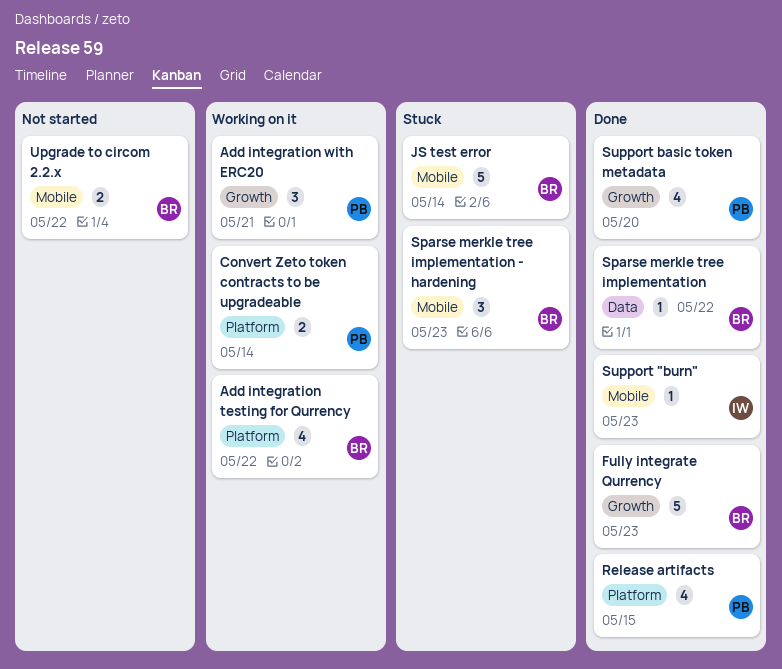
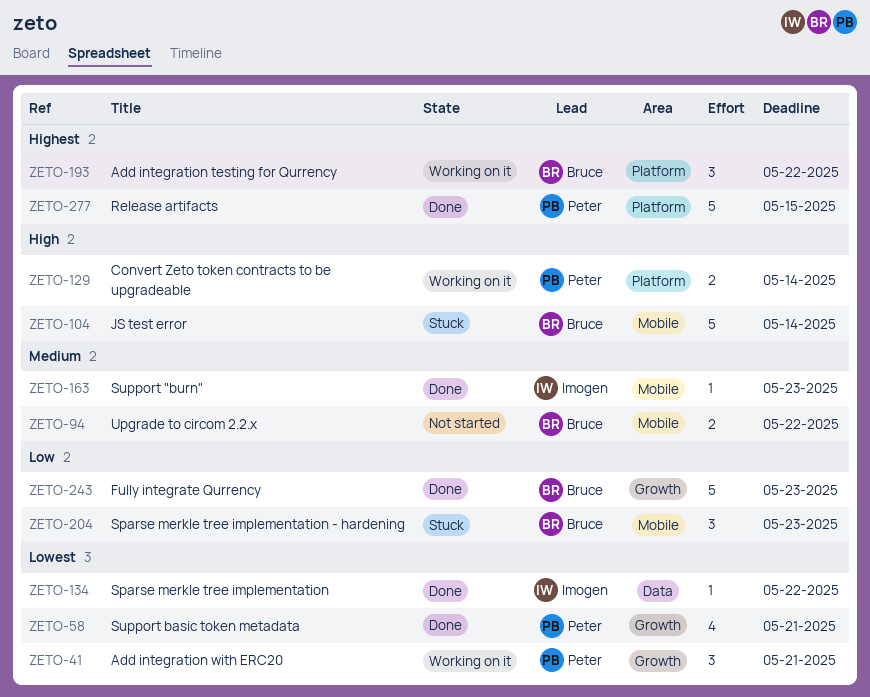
Add integration testing for Qurrency, estimate: 4 -> 3
Release artifacts, estimate: 4 -> 5
Sparse merkle tree implementation, owner: Bruce -> Imogen
Support basic token metadata, due: May 20 -> May 21

